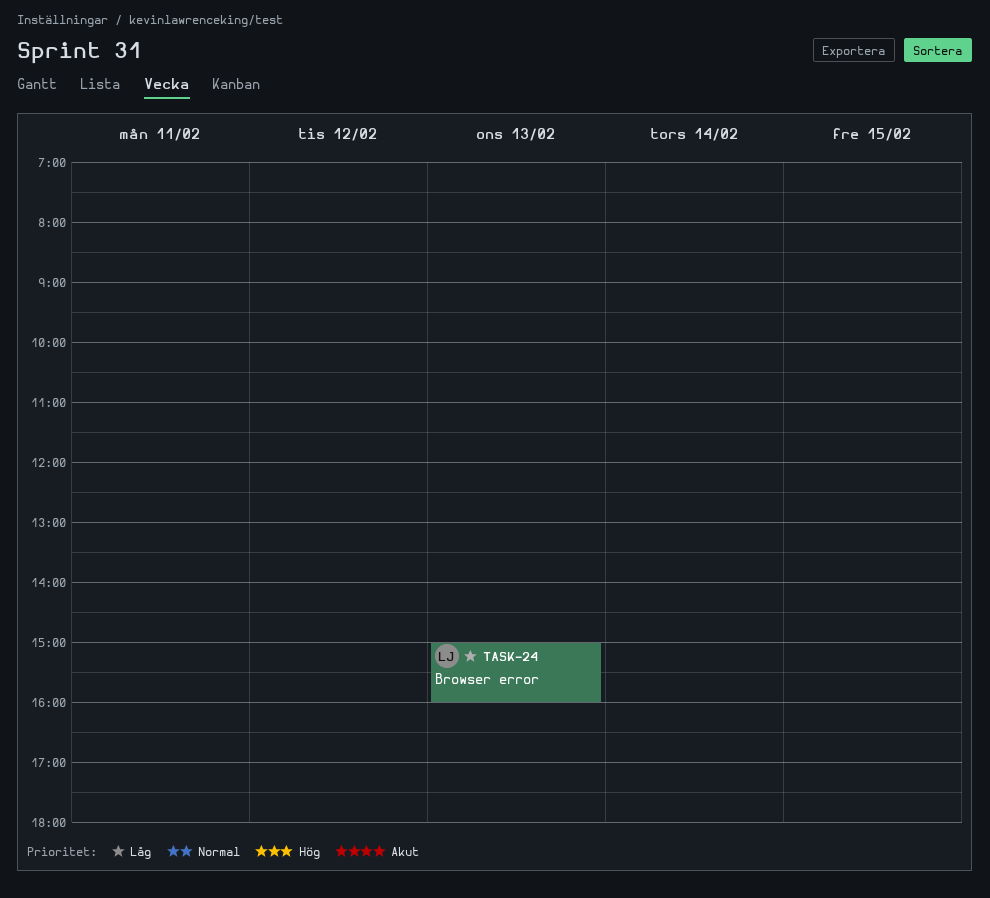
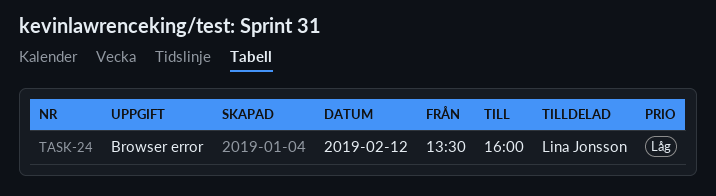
TASK-24, day: Feb 13 -> Feb 12
TASK-24, begins: 15:00 -> 13:30

